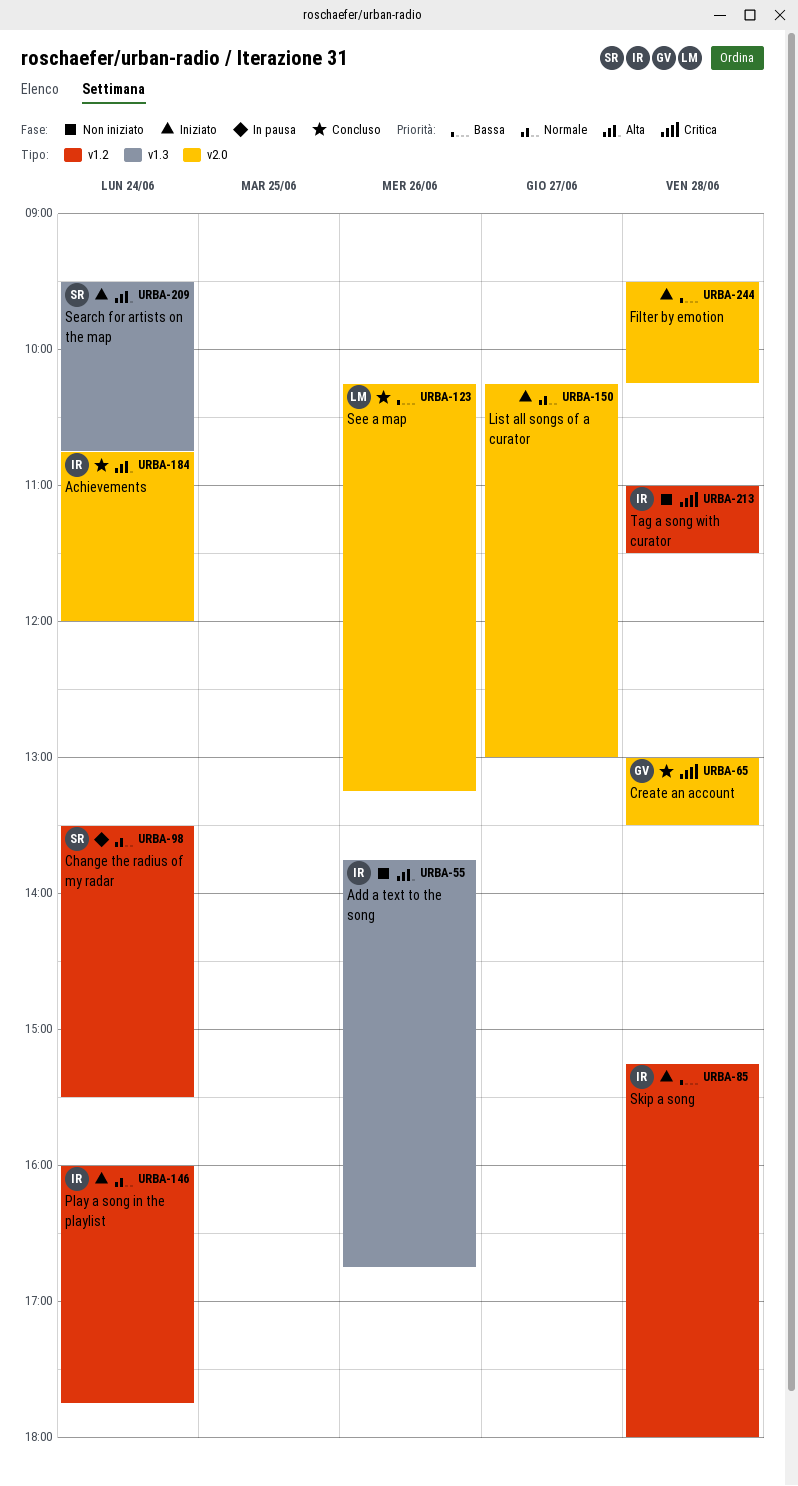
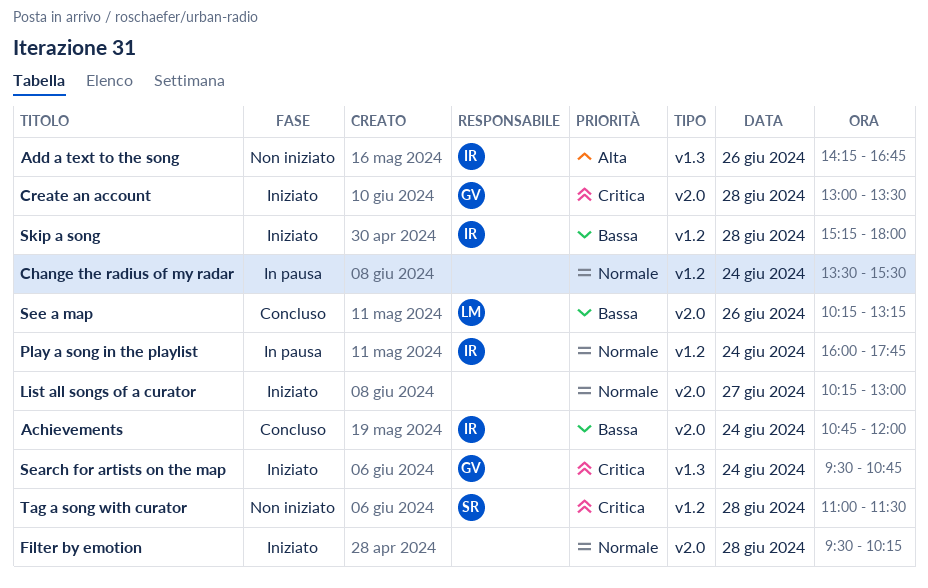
Achievements, priority: Alta -> Bassa
Add a text to the song, begins: 13:45 -> 14:15
Change the radius of my radar, owner: SR -> none
Create an account, status: Concluso -> Iniziato
Filter by emotion, priority: Bassa -> Normale
Play a song in the playlist, status: Iniziato -> In pausa
Search for artists on the map, owner: SR -> GV
Search for artists on the map, priority: Alta -> Critica
Tag a song with curator, owner: IR -> SR

